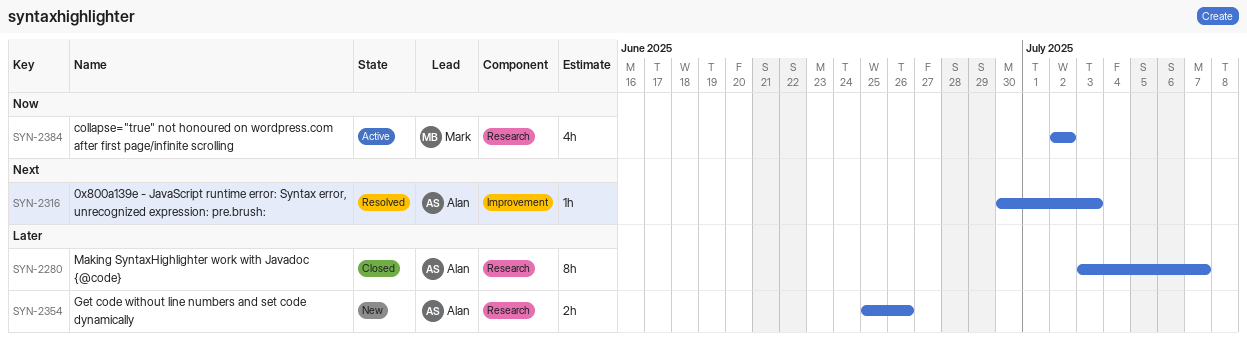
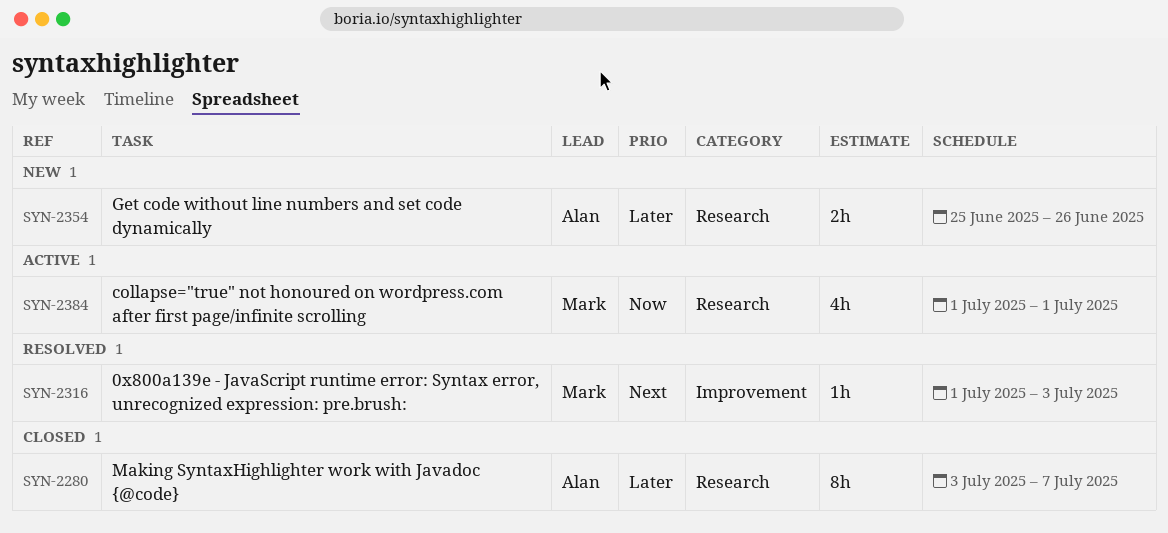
SYN-2316, owner: Alan -> Mark
SYN-2316, start: Jun 30 -> Jul 1
SYN-2384, start: Jul 2 -> Jul 1
SYN-2384, due: Jul 2 -> Jul 1

